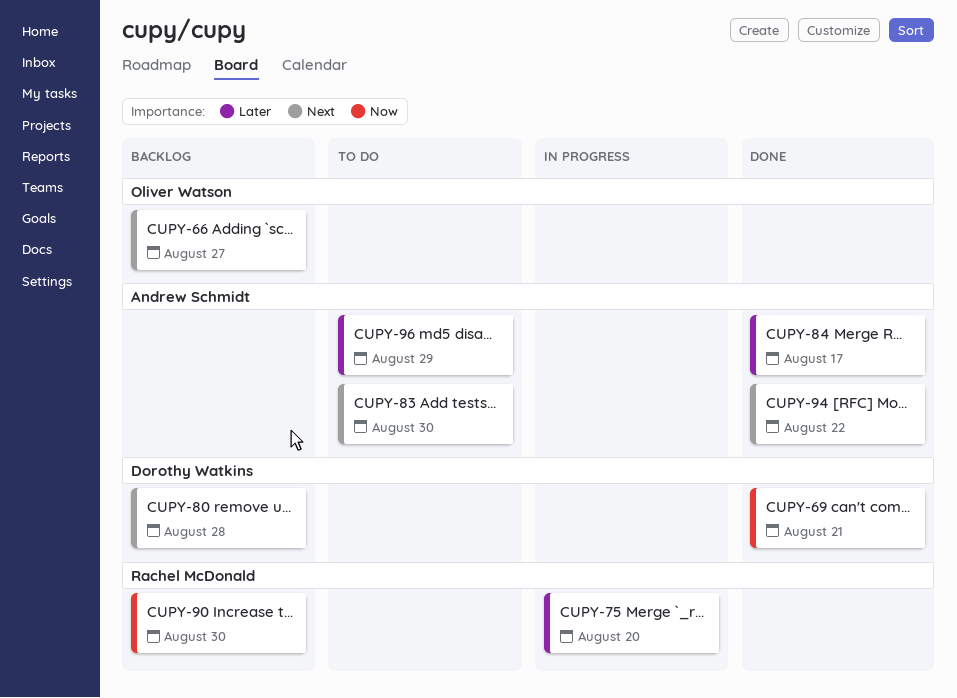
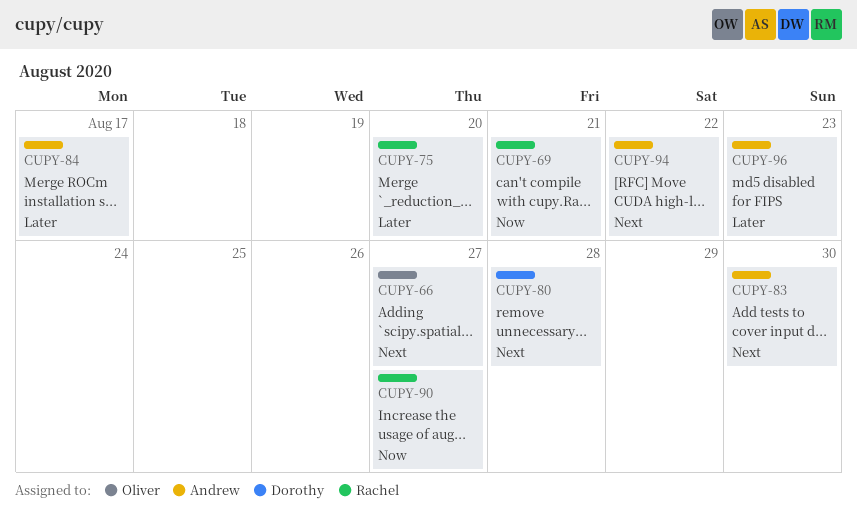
CUPY-69, owner: Dorothy Watkins -> Rachel McDonald
CUPY-90, due: Aug 30 -> Aug 27
CUPY-96, due: Aug 29 -> Aug 23

